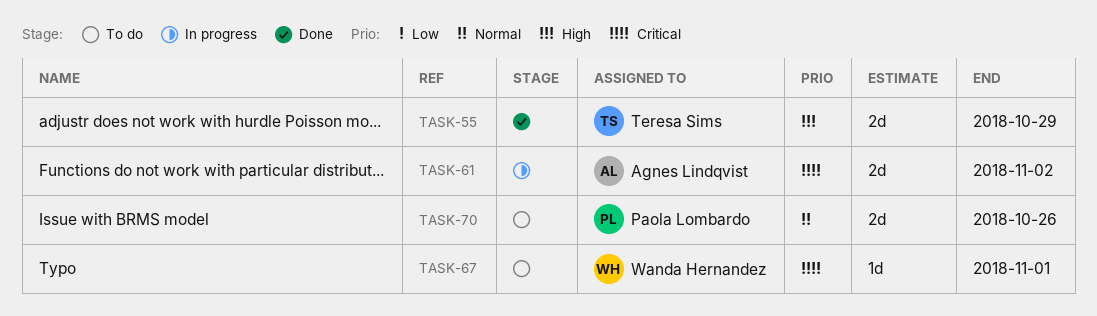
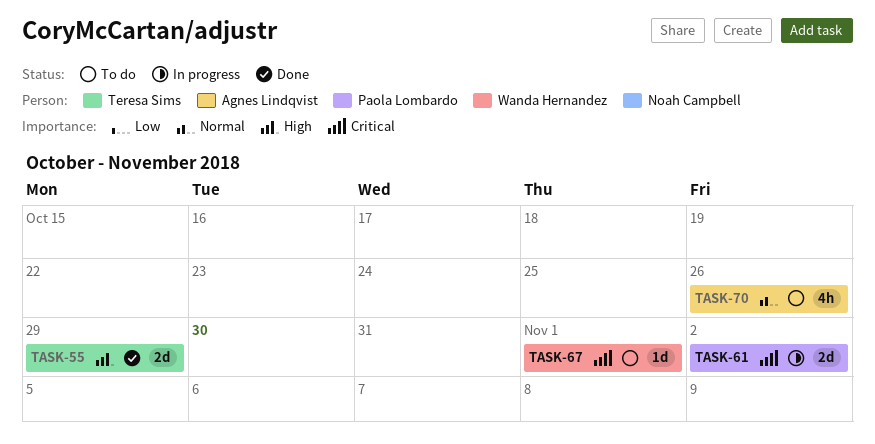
TASK-61, owner: Agnes Lindqvist -> Paola Lombardo
TASK-70, owner: Paola Lombardo -> Agnes Lindqvist
TASK-70, estimate: 2d -> 4h

